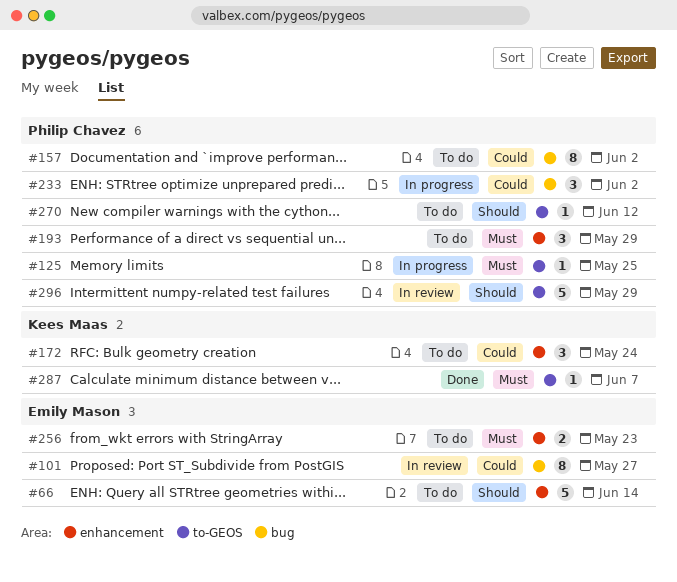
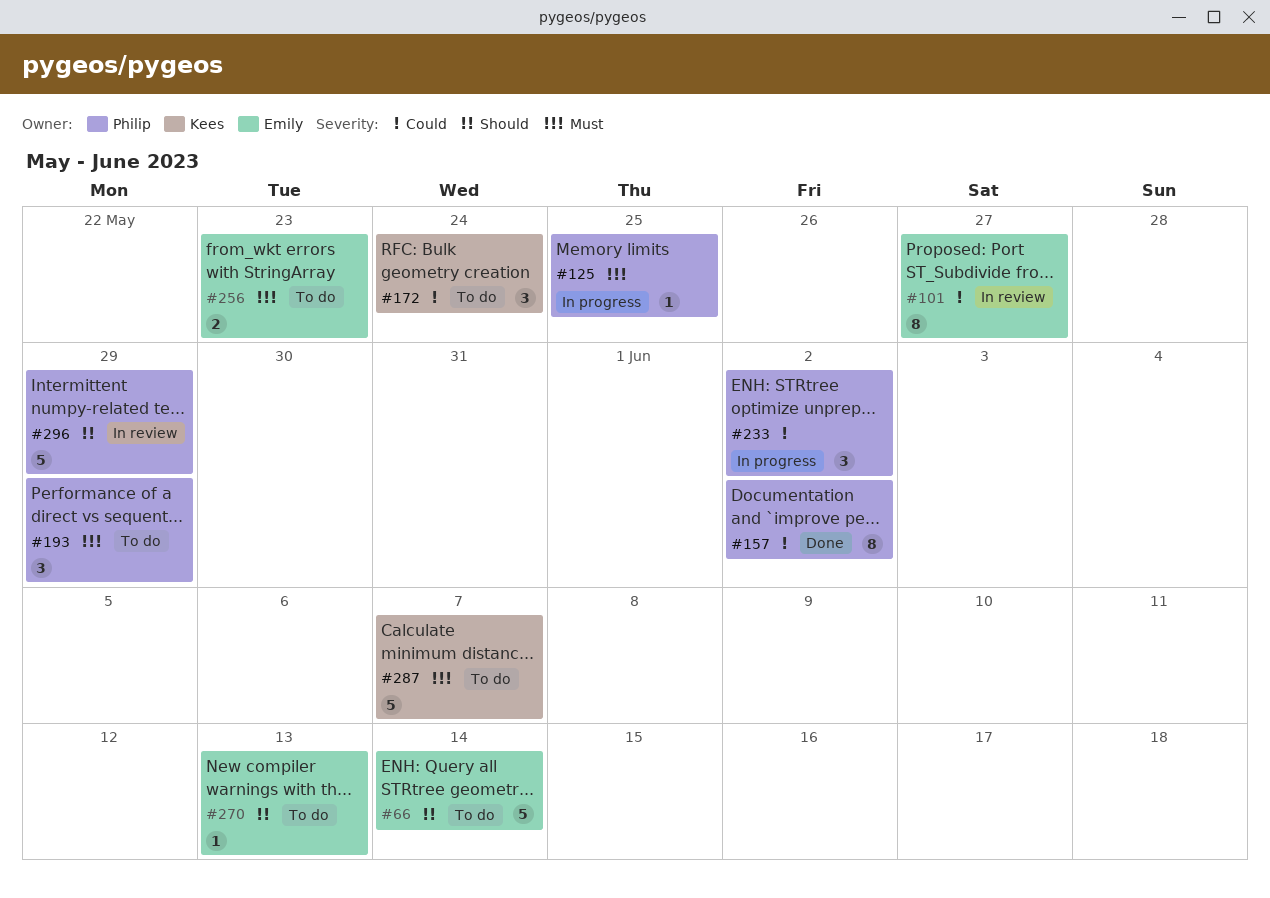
#157, status: To do -> Done
#270, owner: Philip Chavez -> Emily Mason
#270, due: Jun 12 -> Jun 13
#287, status: Done -> To do
#287, estimate: 1 -> 5

